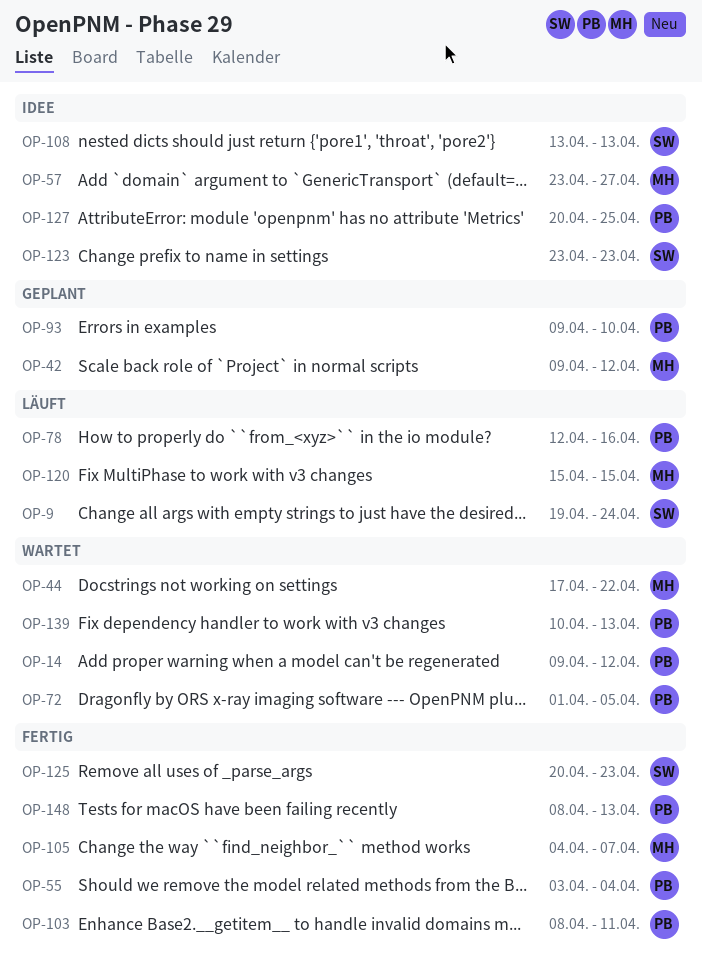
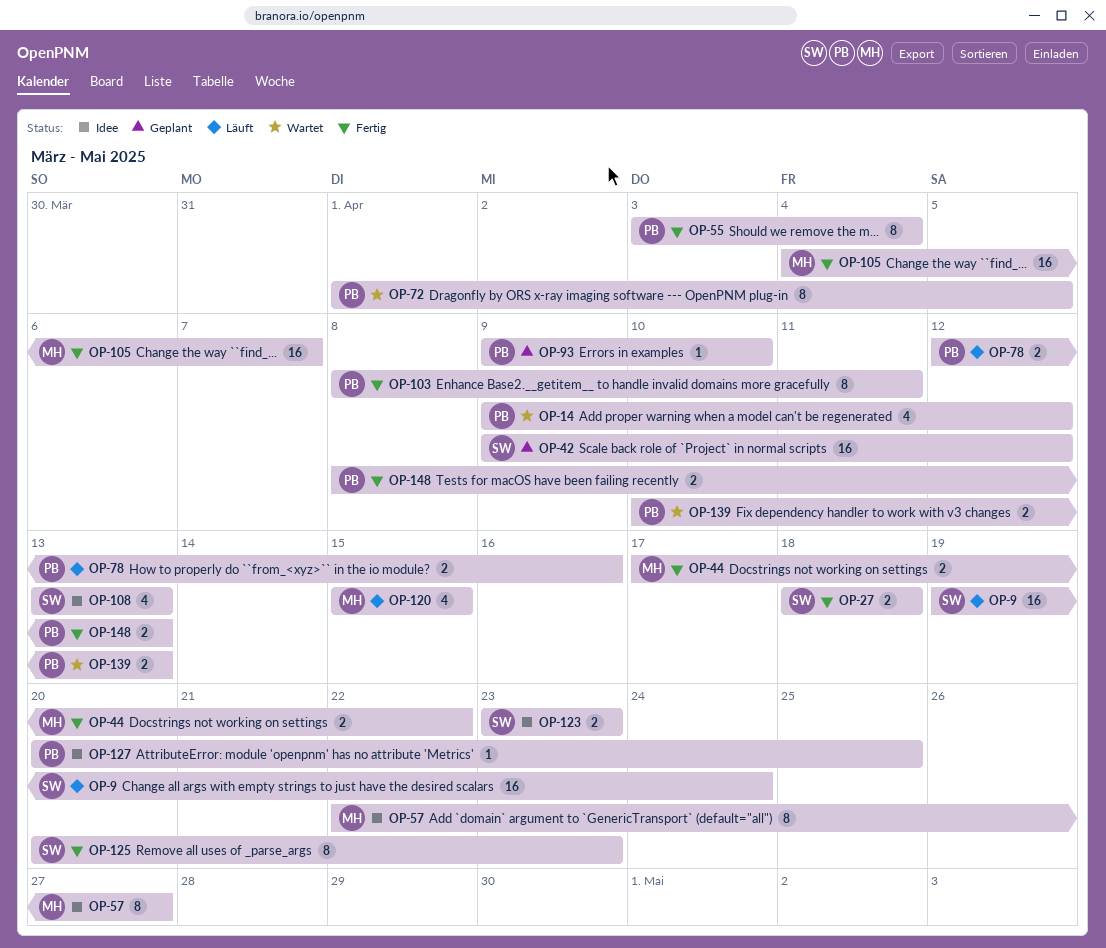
OP-27: none -> present
OP-42, owner: MH -> SW
OP-44, status: Wartet -> Fertig
OP-57, start: Apr 23 -> Apr 22

